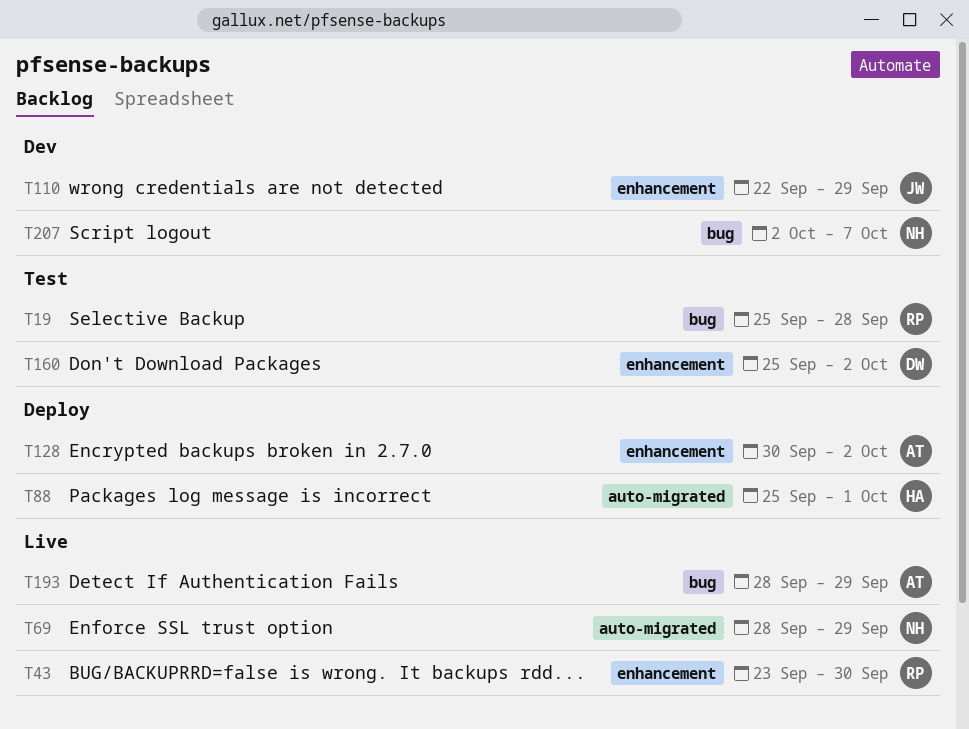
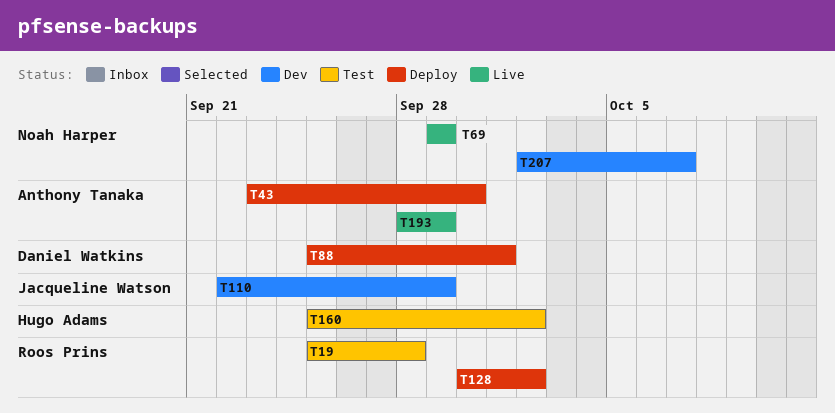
T43, status: Live -> Deploy
T43, owner: Roos Prins -> Anthony Tanaka
T69, start: Sep 28 -> Sep 29
T88, owner: Hugo Adams -> Daniel Watkins
T128, owner: Anthony Tanaka -> Roos Prins
T160, owner: Daniel Watkins -> Hugo Adams

